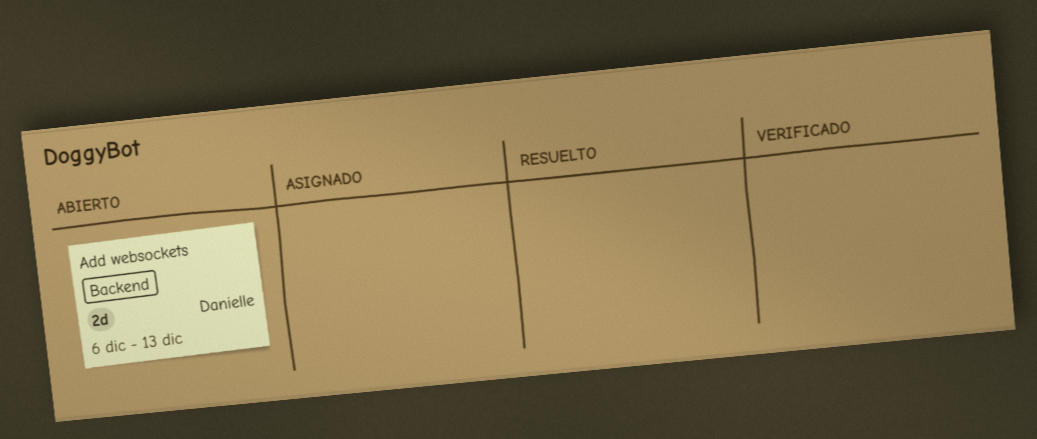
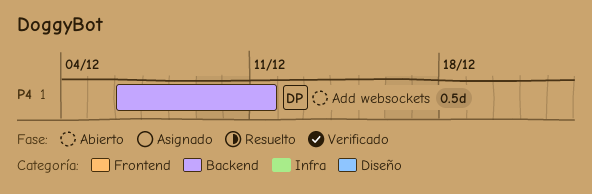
Add websockets, estimate: 2d -> 0.5d
Add websockets, due: Dec 13 -> Dec 11

